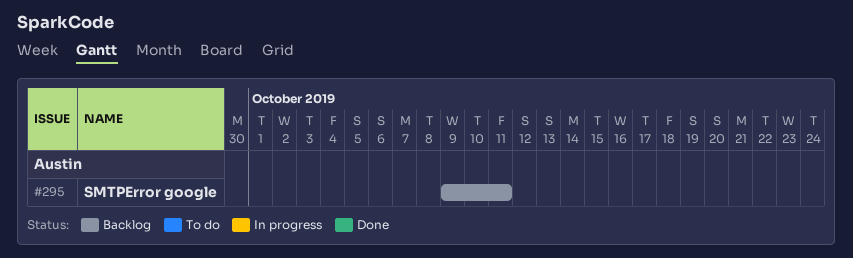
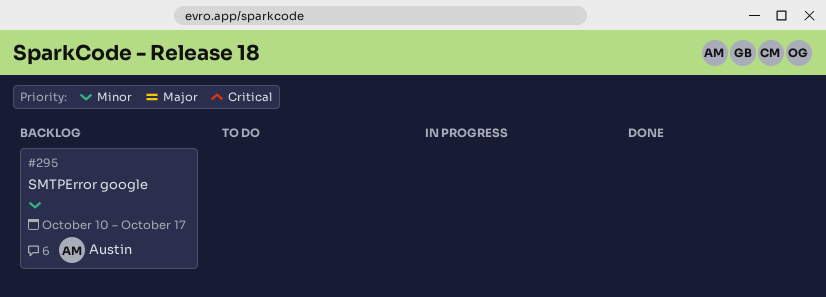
#295, start: Oct 9 -> Oct 10
#295, due: Oct 11 -> Oct 17

